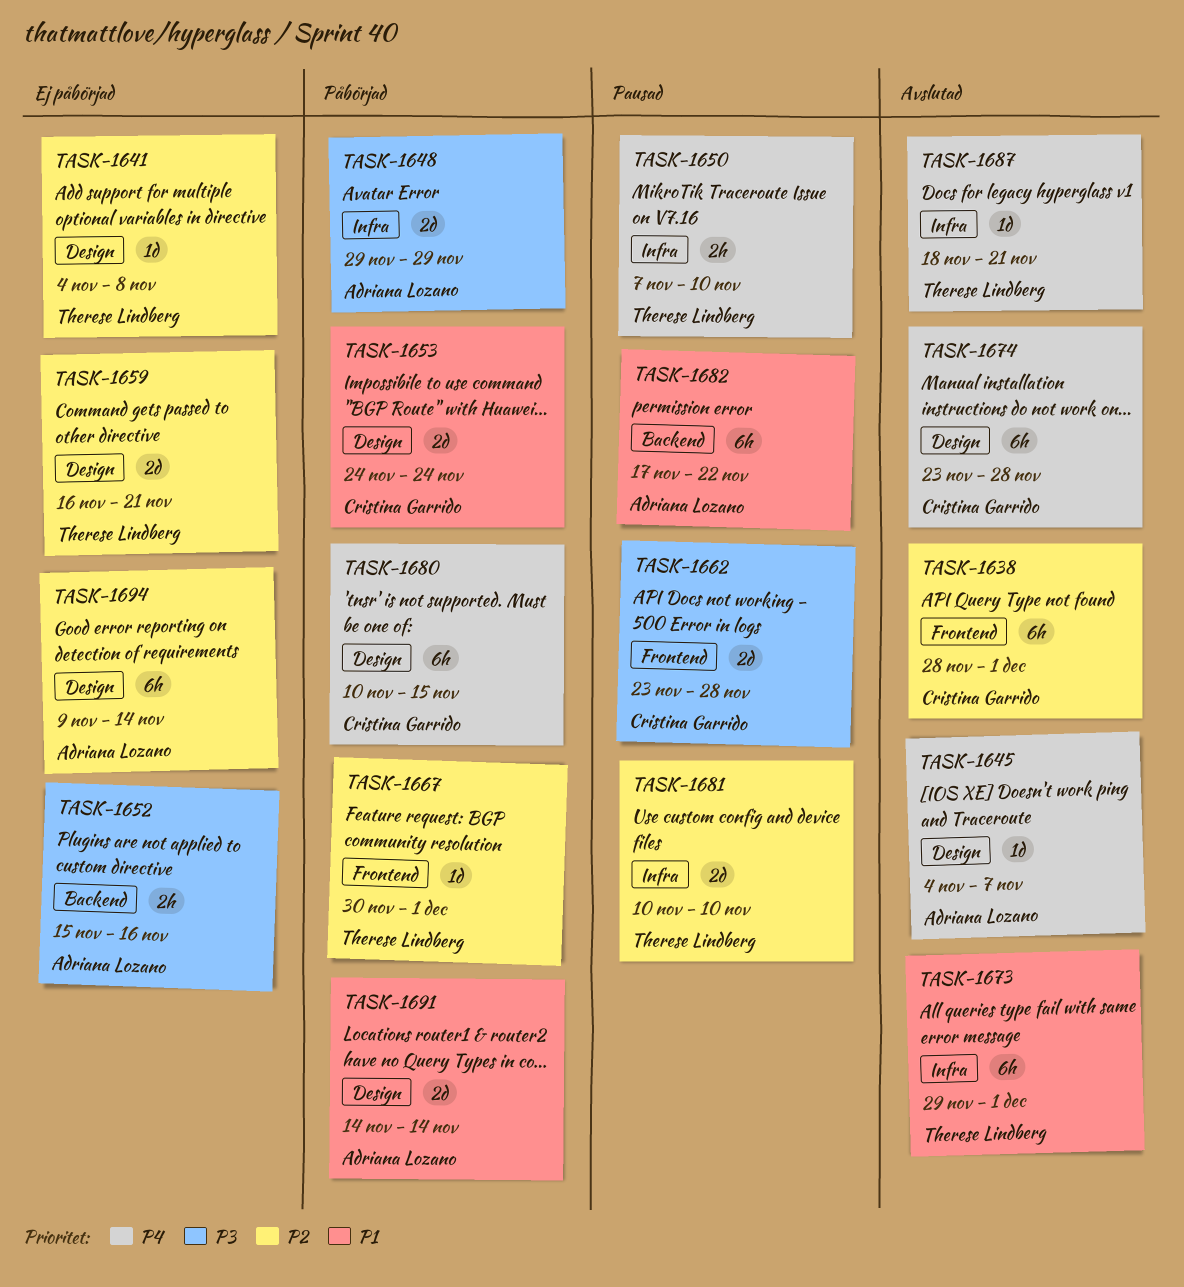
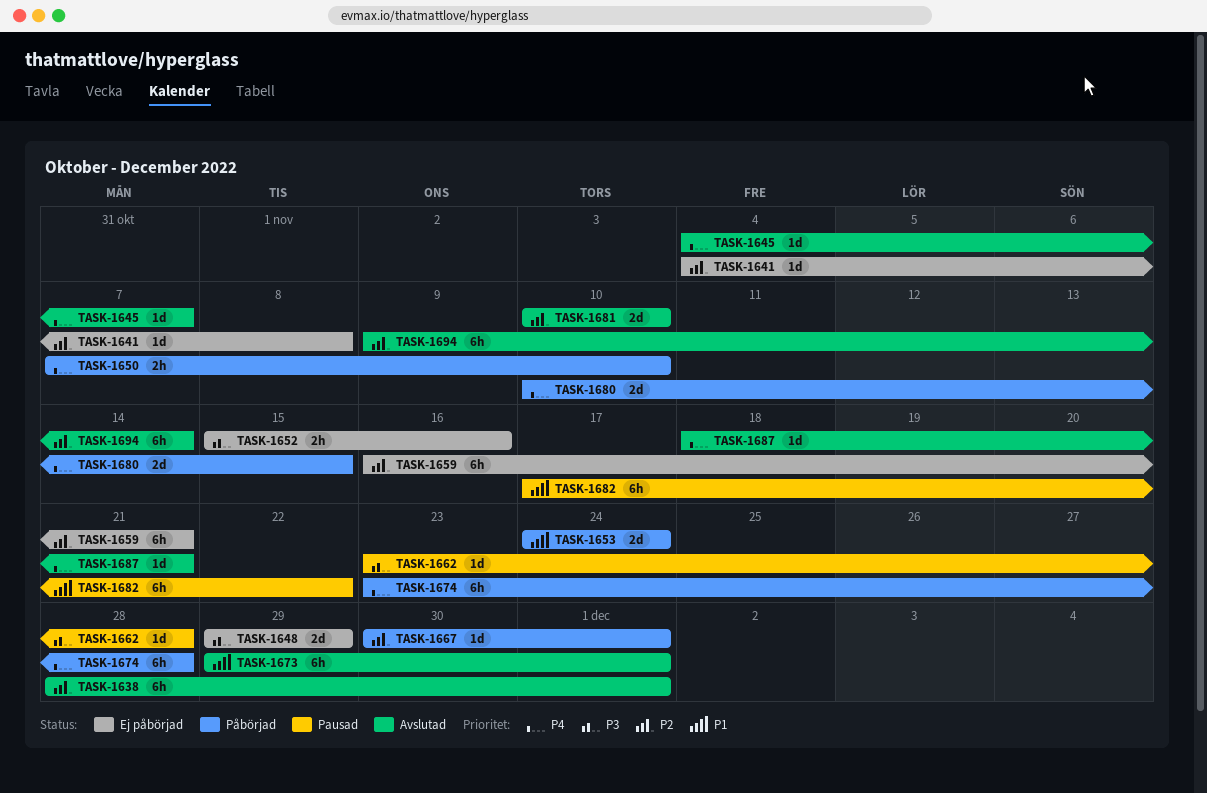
TASK-1648, status: Påbörjad -> Ej påbörjad
TASK-1650, status: Pausad -> Påbörjad
TASK-1659, estimate: 2d -> 6h
TASK-1662, estimate: 2d -> 1d
TASK-1674, status: Avslutad -> Påbörjad
TASK-1680, estimate: 6h -> 2d
TASK-1681, status: Pausad -> Avslutad
TASK-1691: present -> none
TASK-1694, status: Ej påbörjad -> Avslutad

